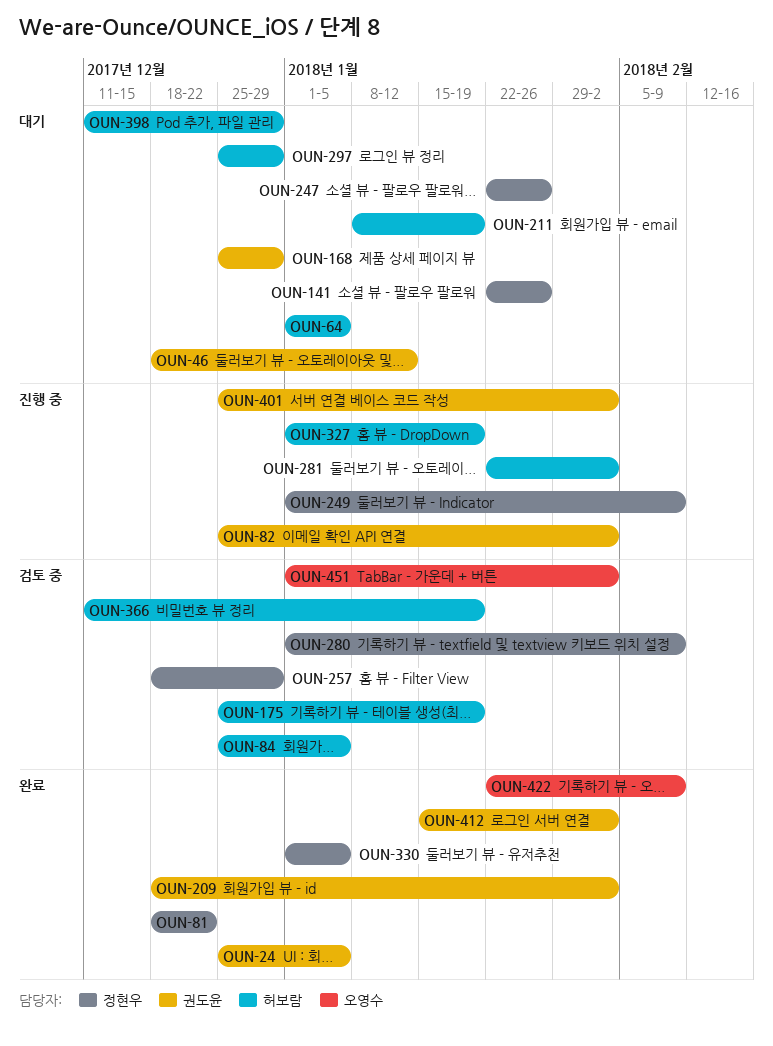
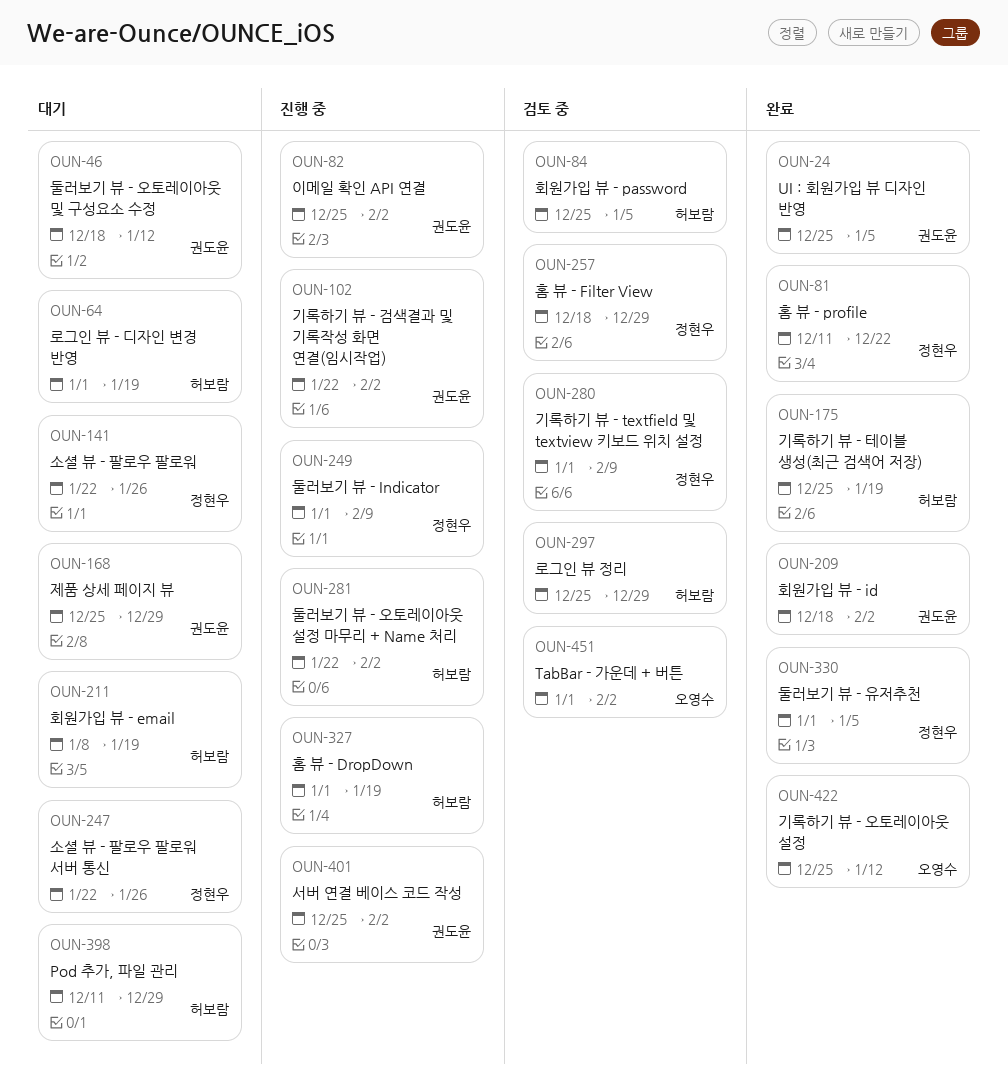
OUN-64, due: Jan 5 -> Jan 19
OUN-81, start: Dec 18 -> Dec 11
OUN-102: none -> present
OUN-175, status: 검토 중 -> 완료
OUN-297, status: 대기 -> 검토 중
OUN-366: present -> none
OUN-412: present -> none
OUN-422, start: Jan 22 -> Dec 25
OUN-422, due: Feb 9 -> Jan 12

